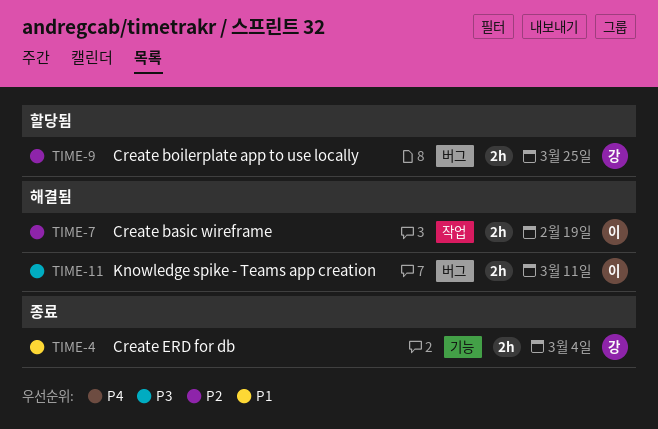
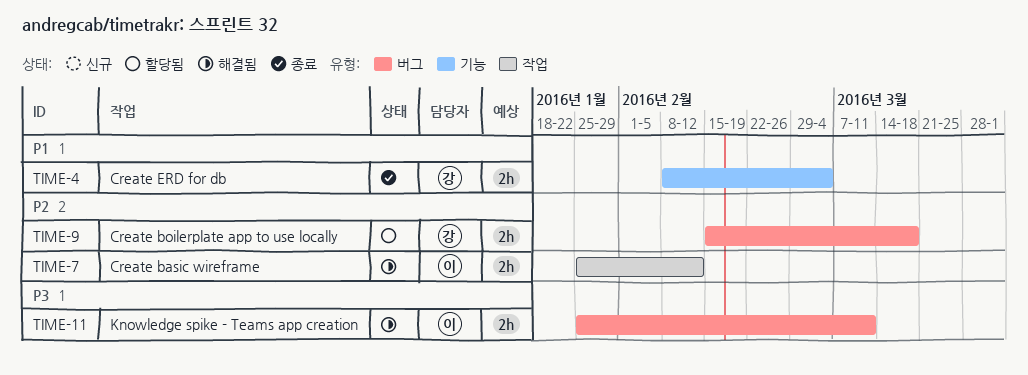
TIME-7, due: Feb 19 -> Feb 12
TIME-9, due: Mar 25 -> Mar 18

